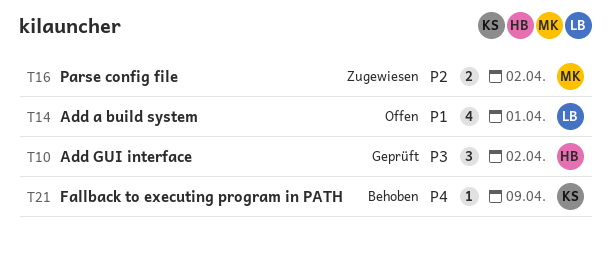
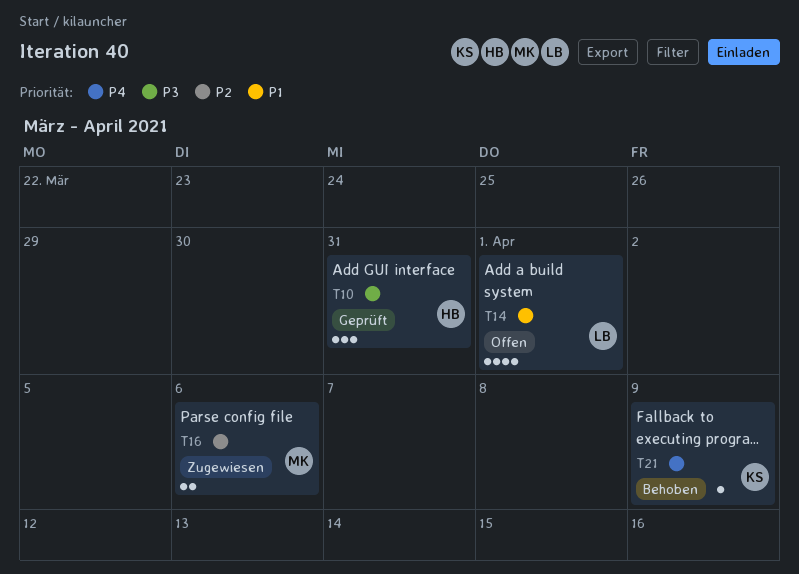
T10, due: Apr 2 -> Mar 31
T16, due: Apr 2 -> Apr 6

